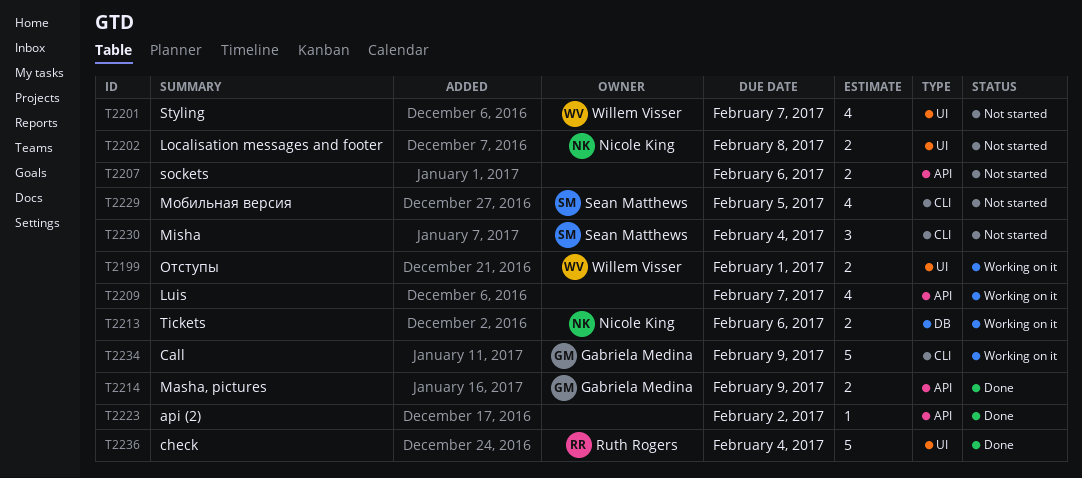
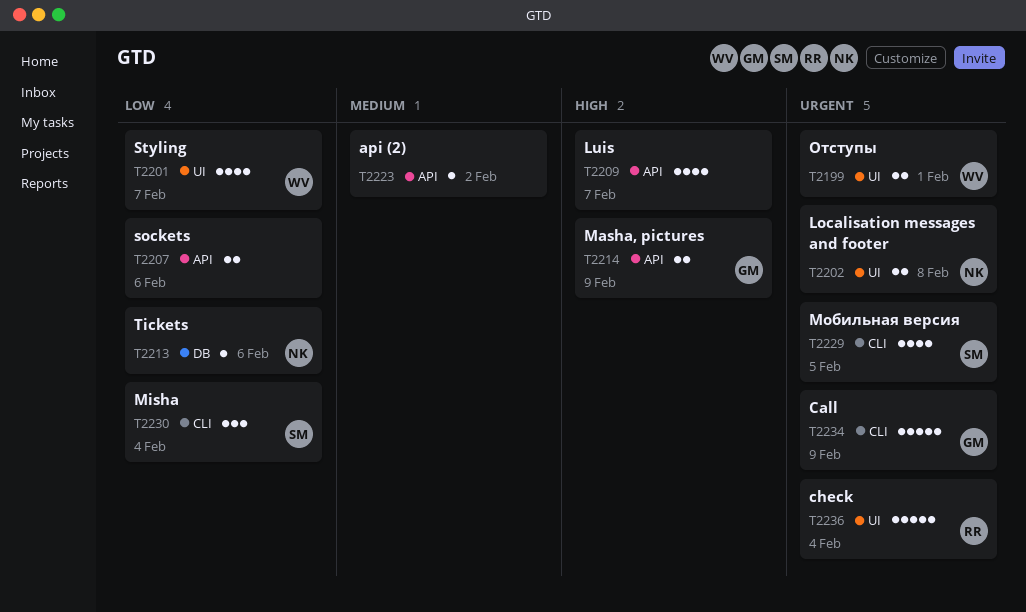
T2213, estimate: 2 -> 1

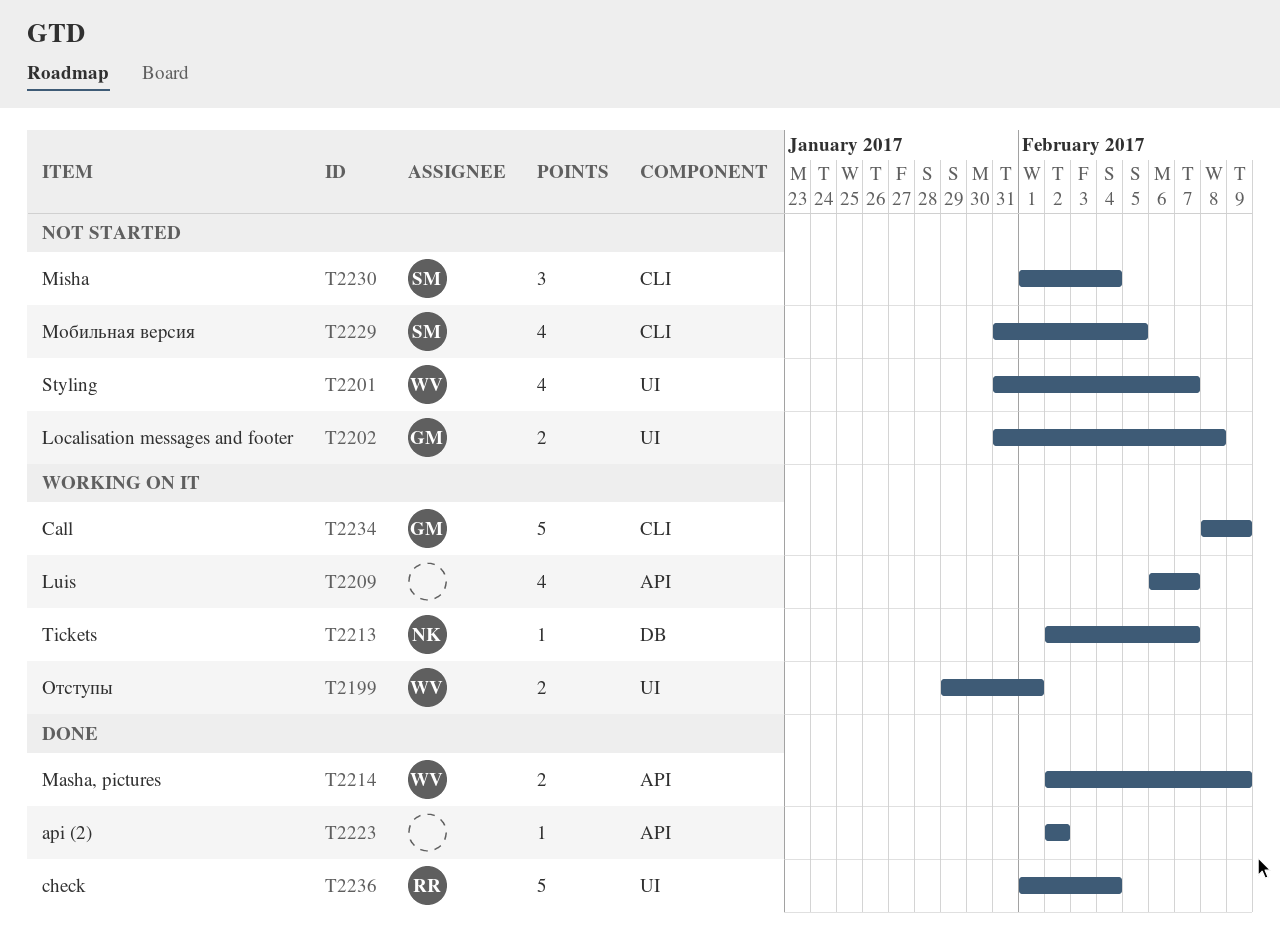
T2202, owner: NK -> GM
T2207: present -> none
T2213, due: Feb 6 -> Feb 7
T2214, owner: GM -> WV

